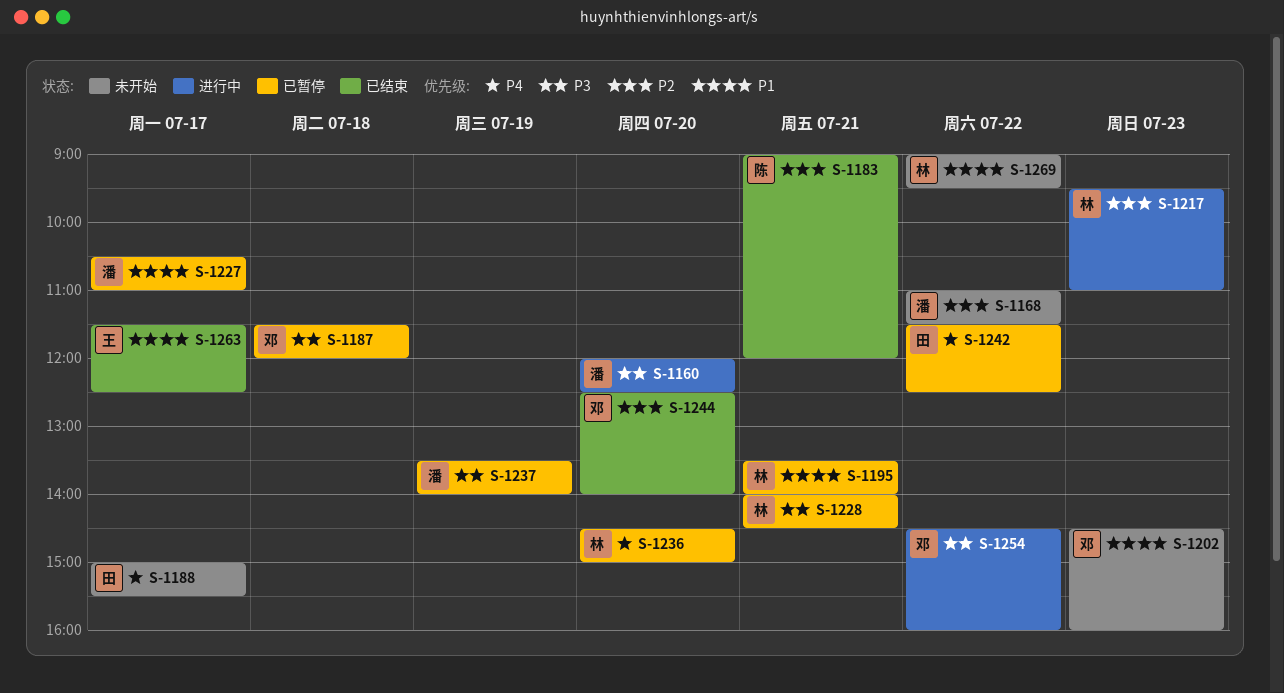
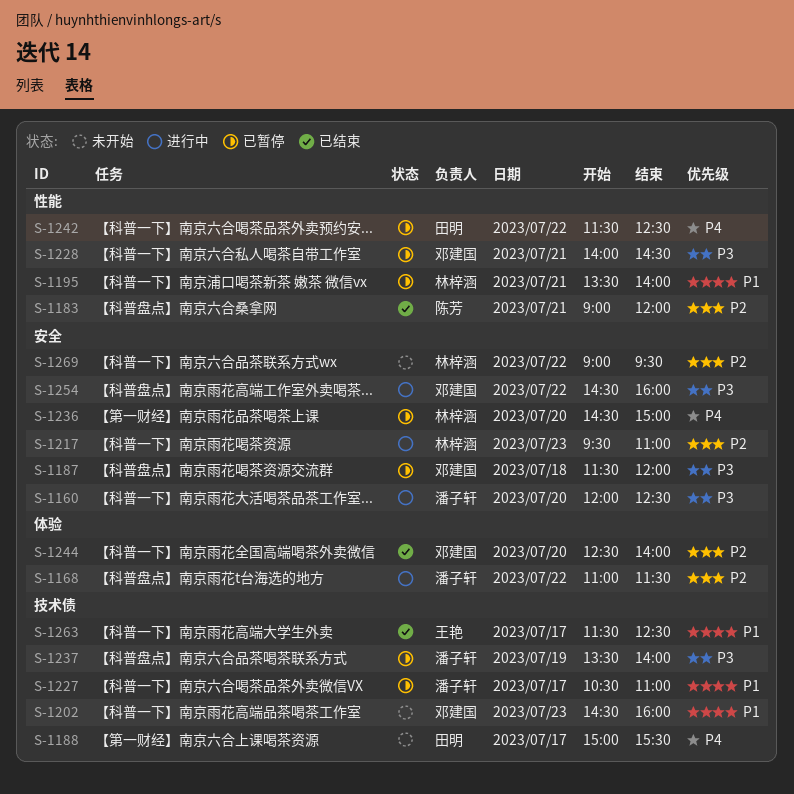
S-1168, status: 未开始 -> 进行中
S-1228, owner: 林梓涵 -> 邓建国
S-1269, priority: P1 -> P2

